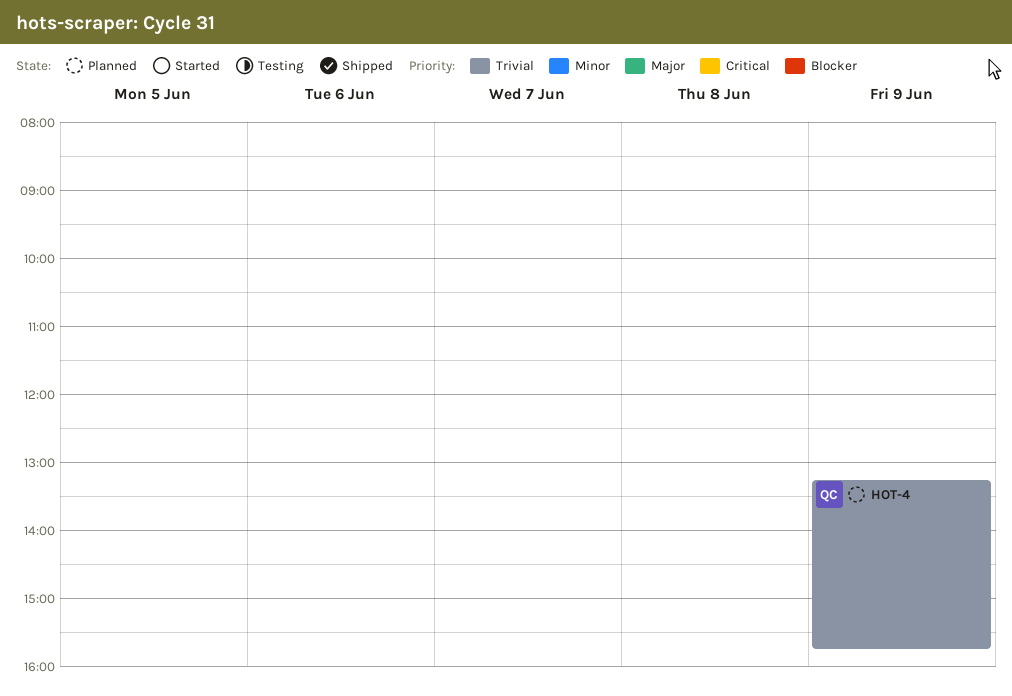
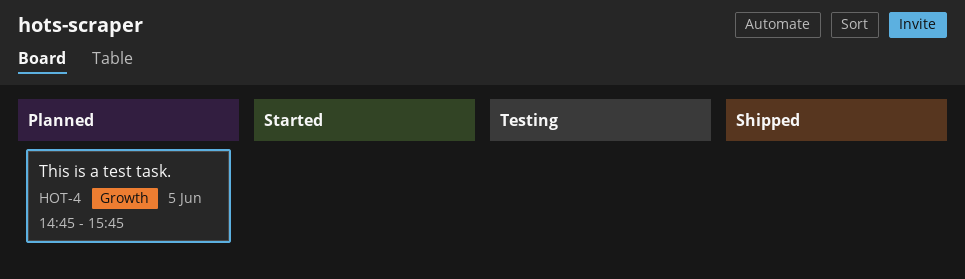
HOT-4, day: Jun 9 -> Jun 5
HOT-4, begins: 13:15 -> 14:45

